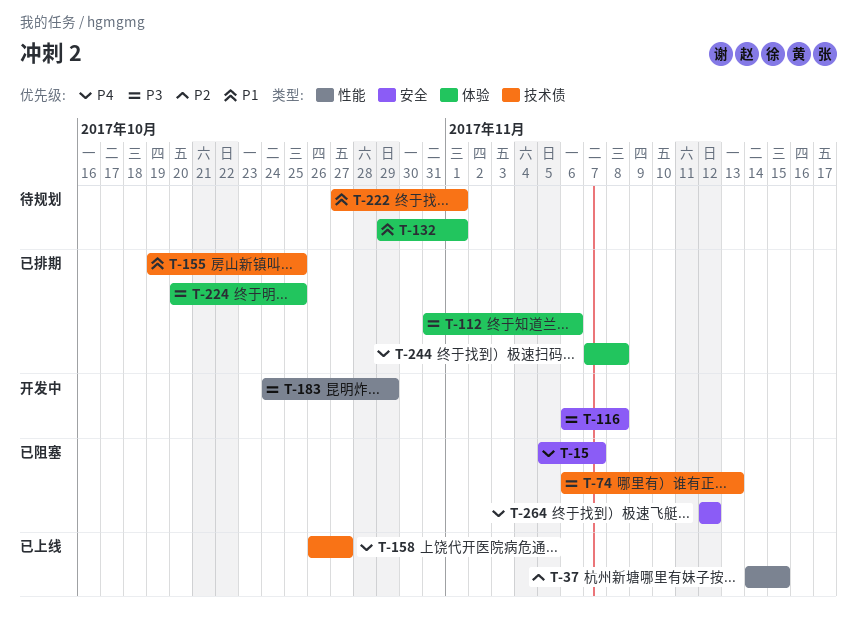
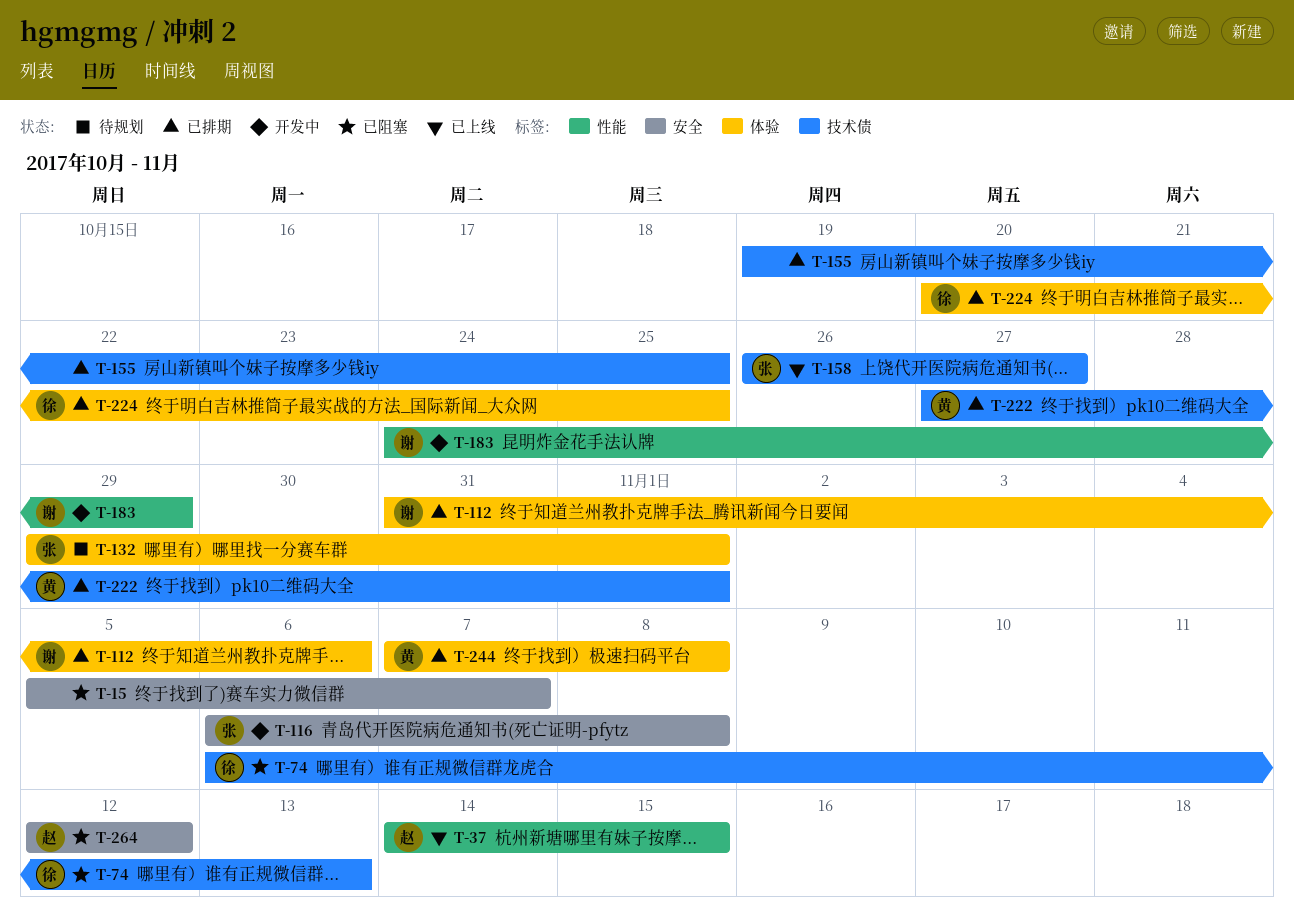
T-222, status: 待规划 -> 已排期

